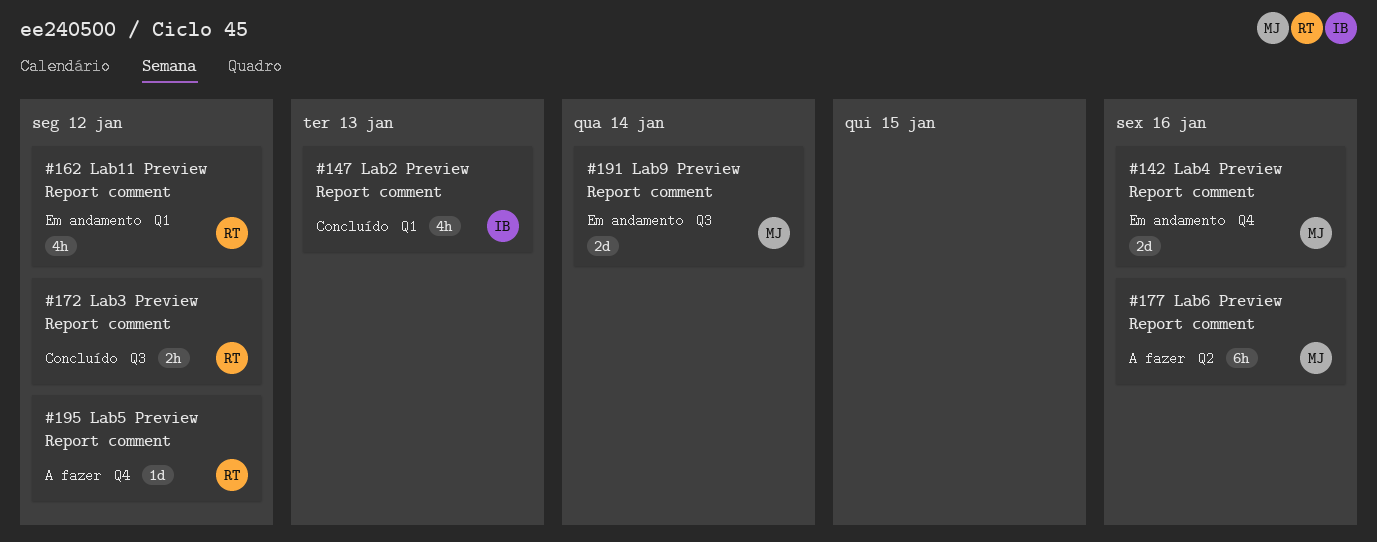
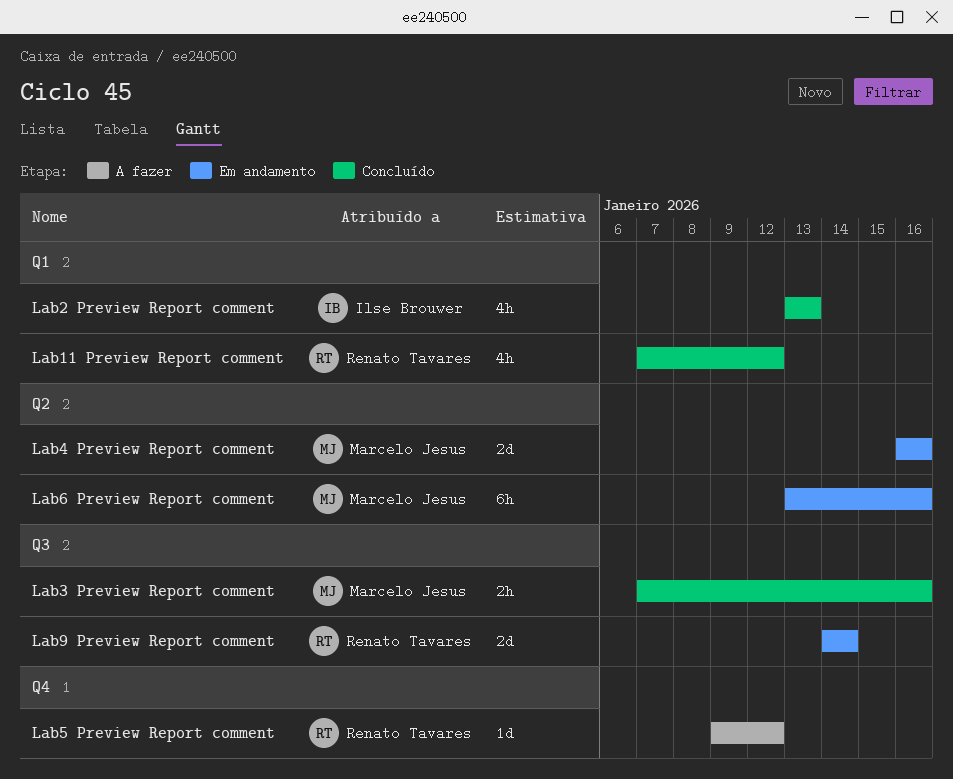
Lab11 Preview Report comment, status: Em andamento -> Concluído
Lab3 Preview Report comment, owner: Renato Tavares -> Marcelo Jesus
Lab3 Preview Report comment, due: Jan 12 -> Jan 16
Lab4 Preview Report comment, label: Q4 -> Q2
Lab6 Preview Report comment, status: A fazer -> Em andamento
Lab9 Preview Report comment, owner: Marcelo Jesus -> Renato Tavares

